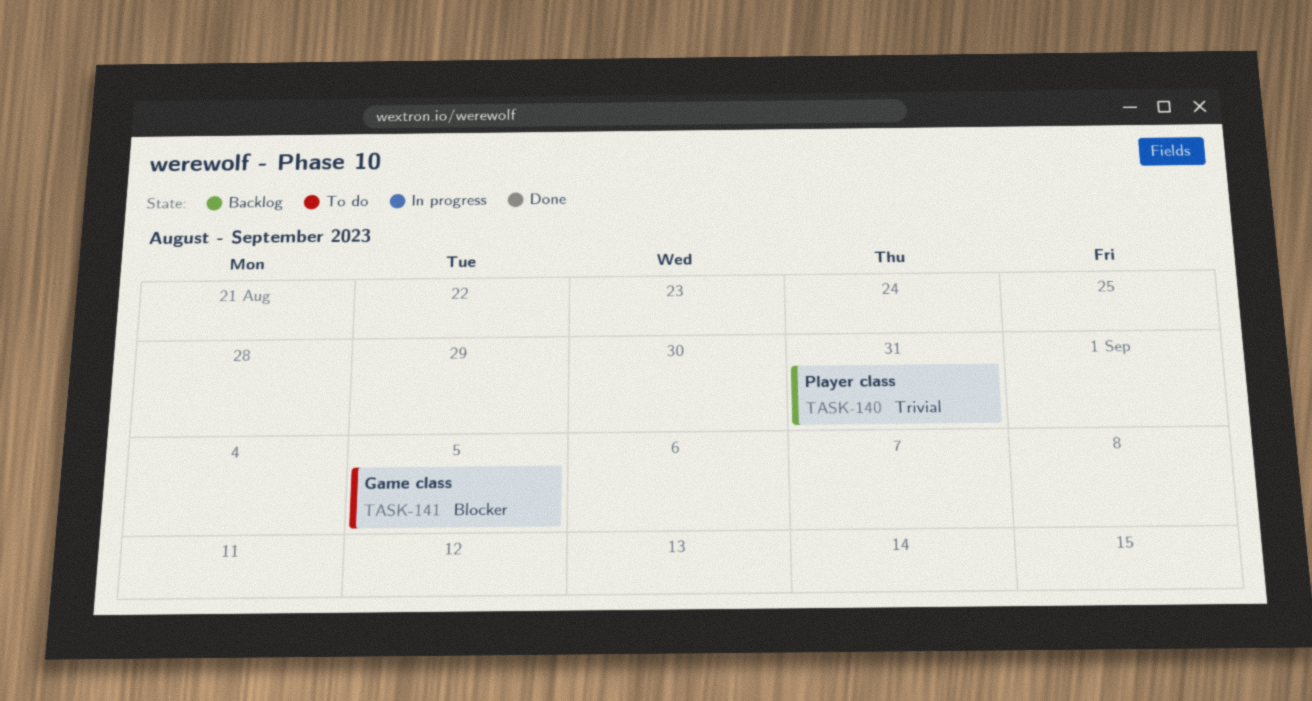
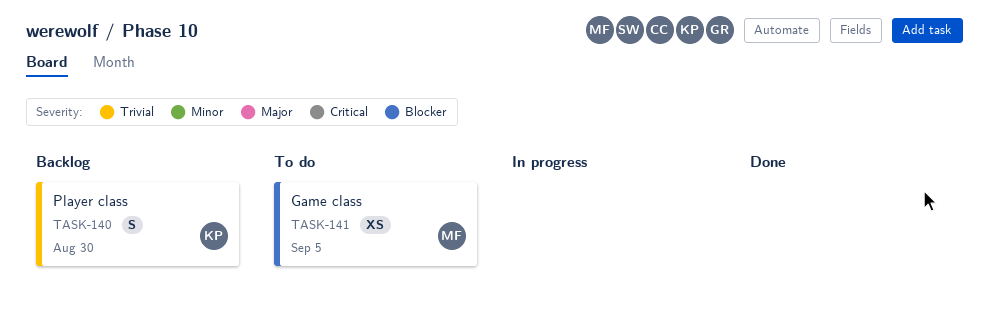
TASK-140, due: Aug 31 -> Aug 30

